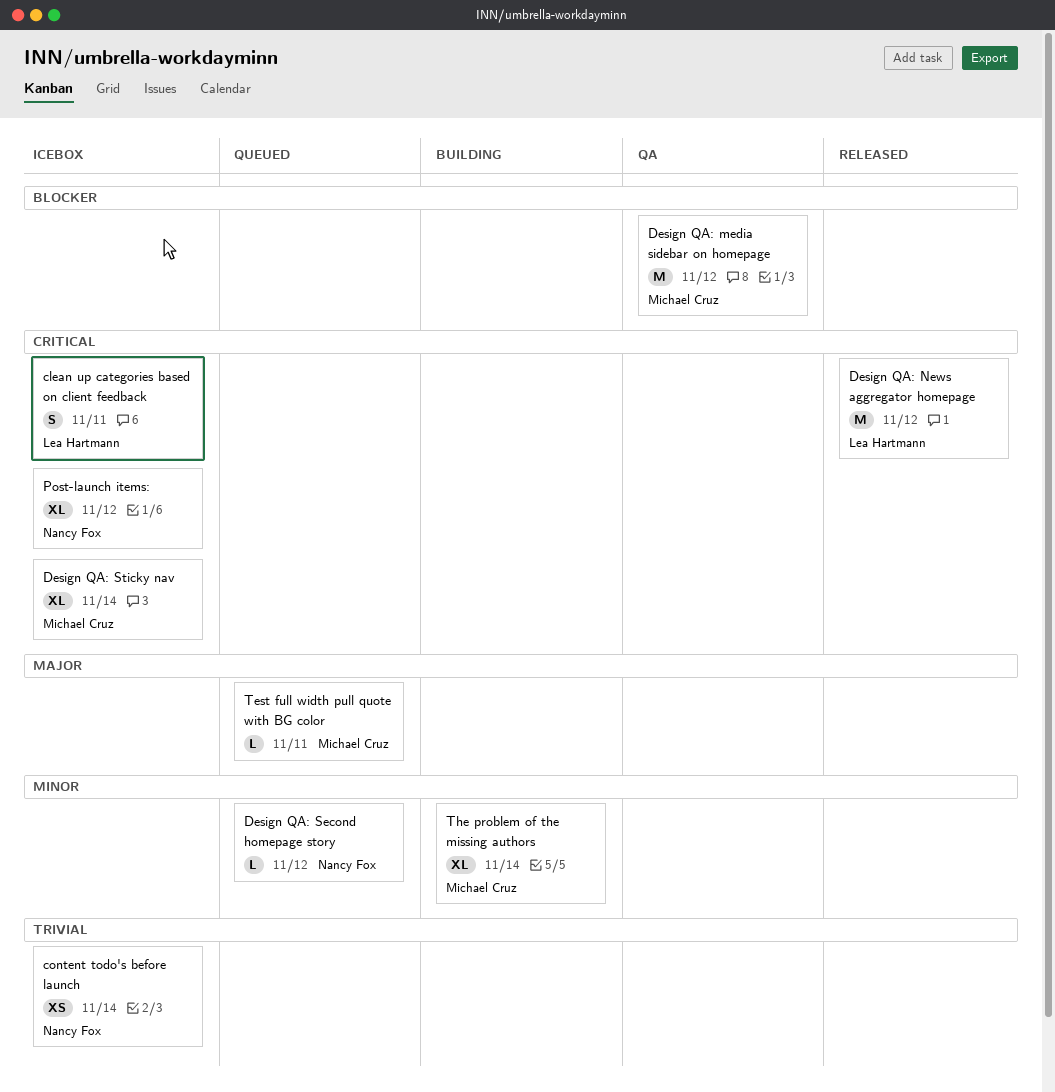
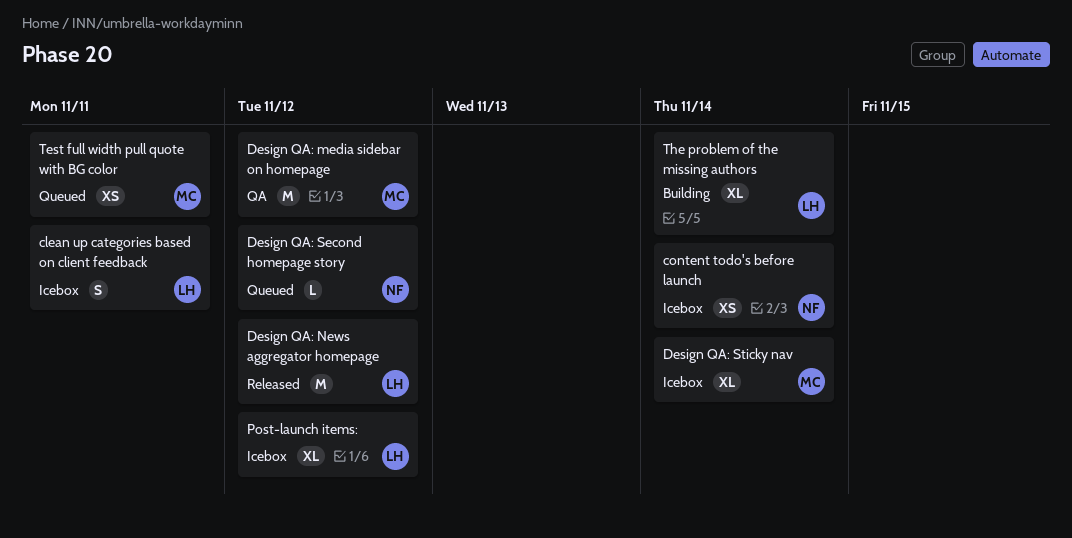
Post-launch items:, owner: Nancy Fox -> Lea Hartmann
Test full width pull quote with BG color, estimate: L -> XS
The problem of the missing authors, owner: Michael Cruz -> Lea Hartmann

